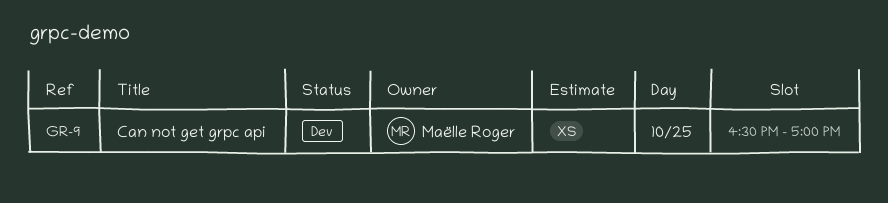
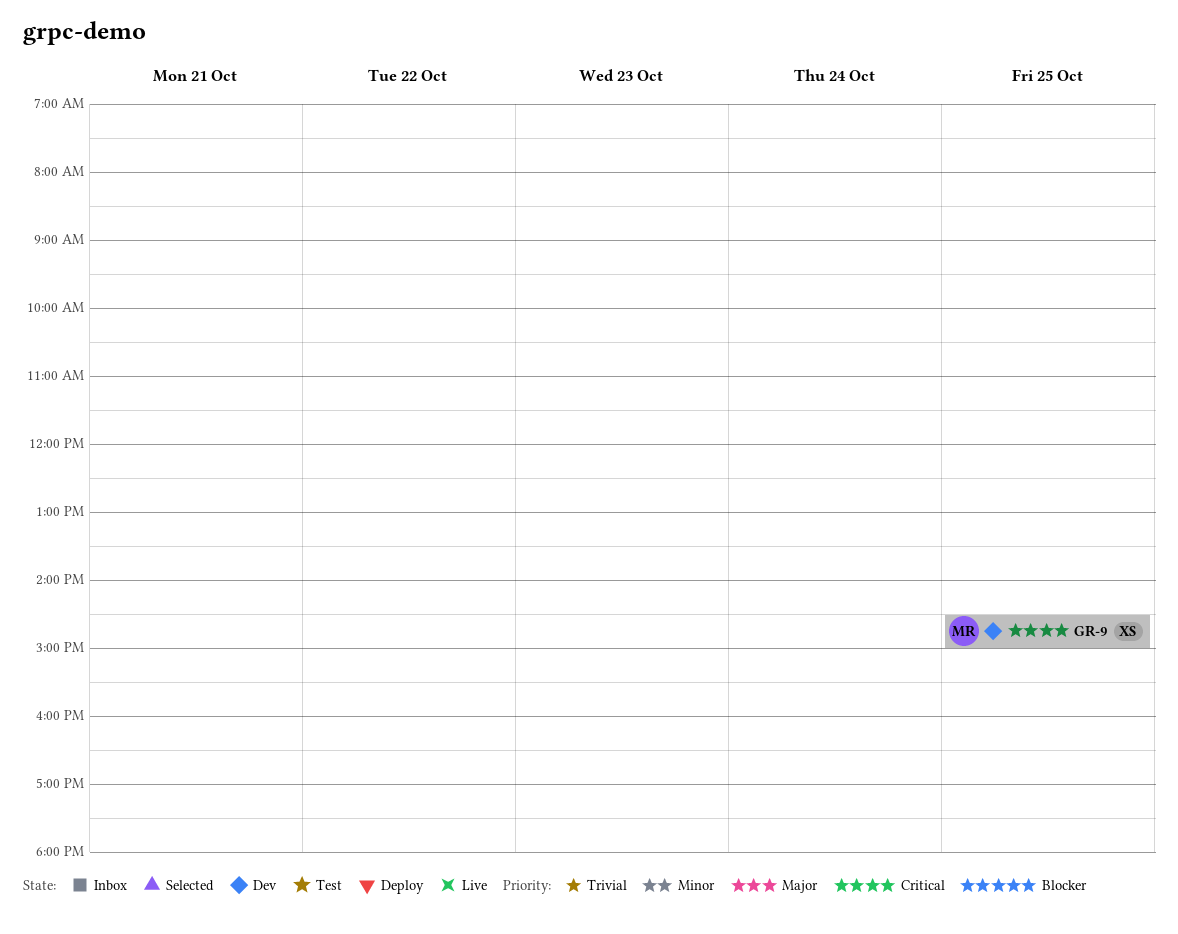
GR-9, begins: 16:30 -> 14:30
GR-9, ends: 17:00 -> 15:00

